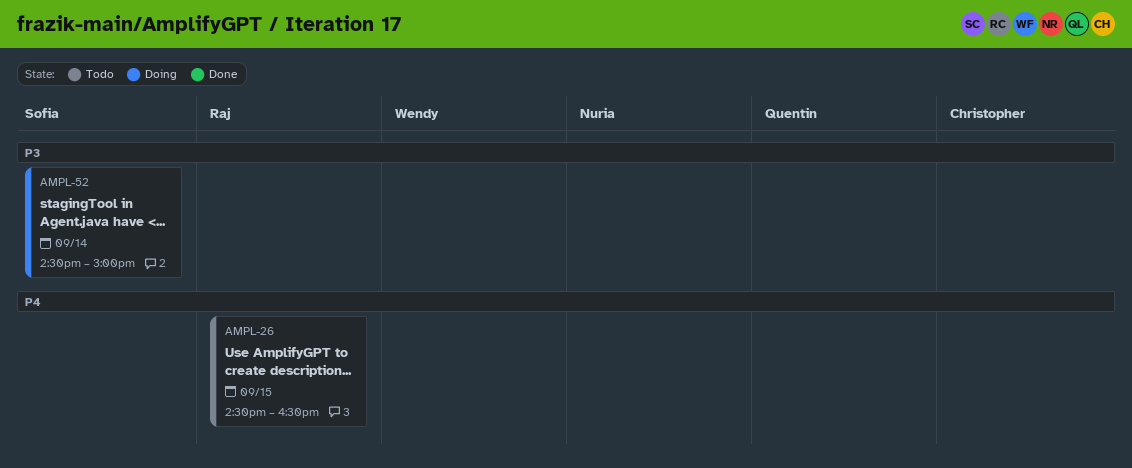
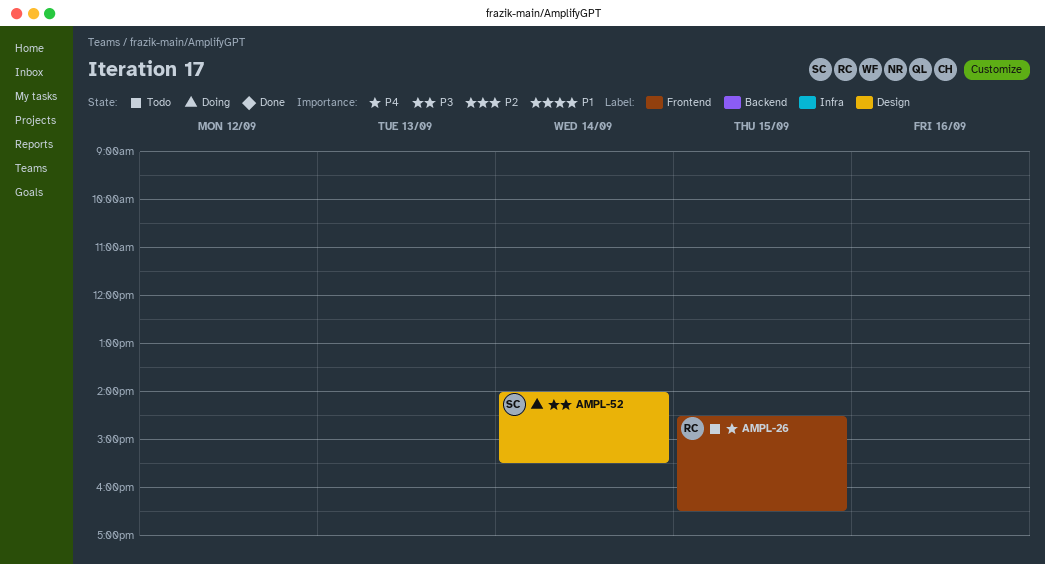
AMPL-52, begins: 14:30 -> 14:00
AMPL-52, ends: 15:00 -> 15:30

